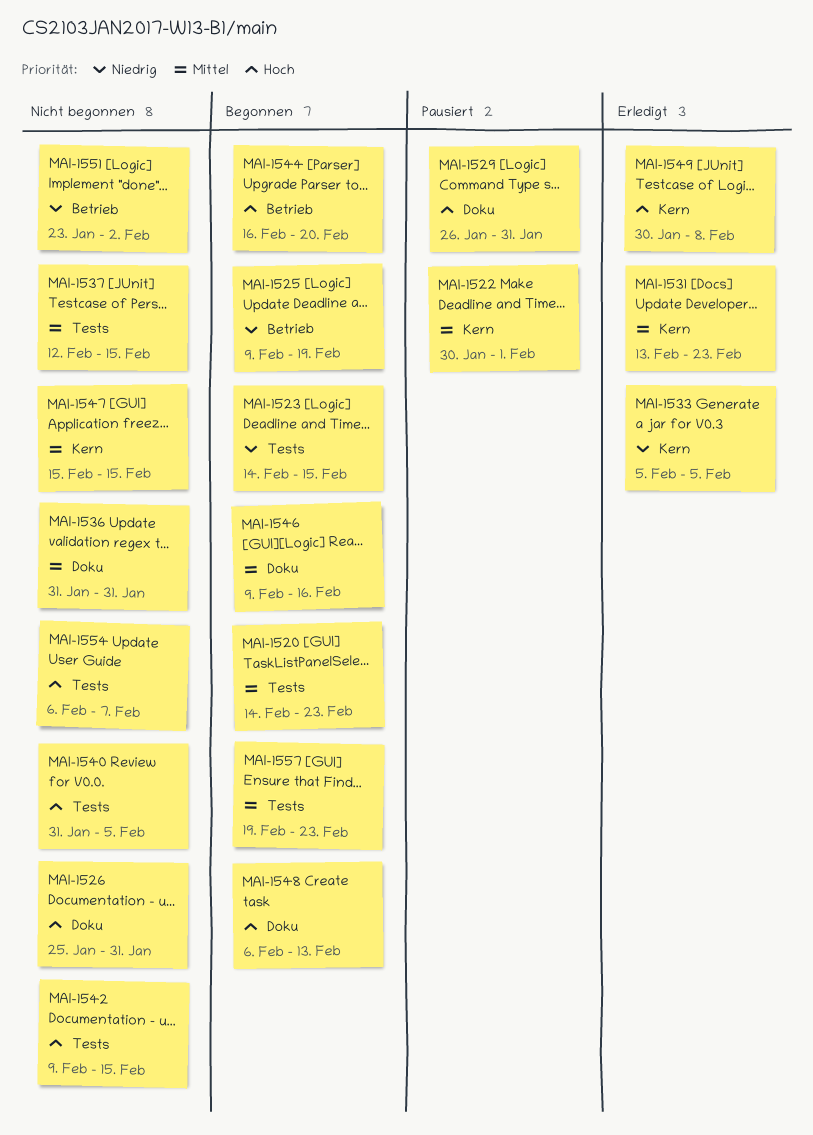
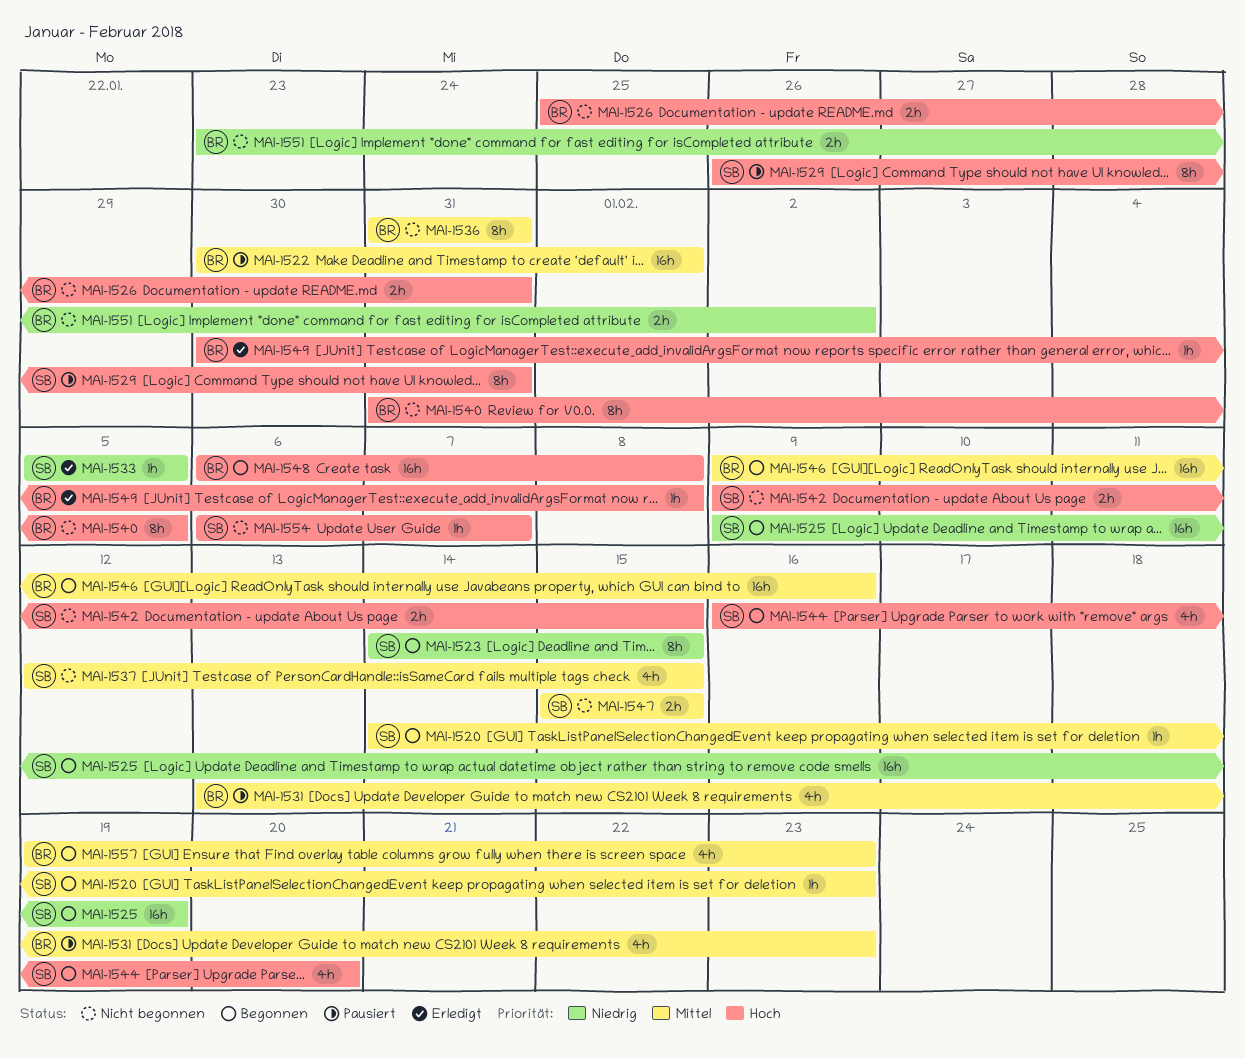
MAI-1531, status: Erledigt -> Pausiert
MAI-1548, due: Feb 13 -> Feb 8

